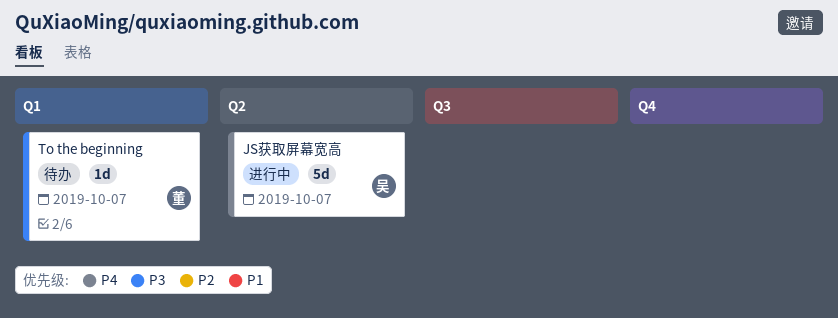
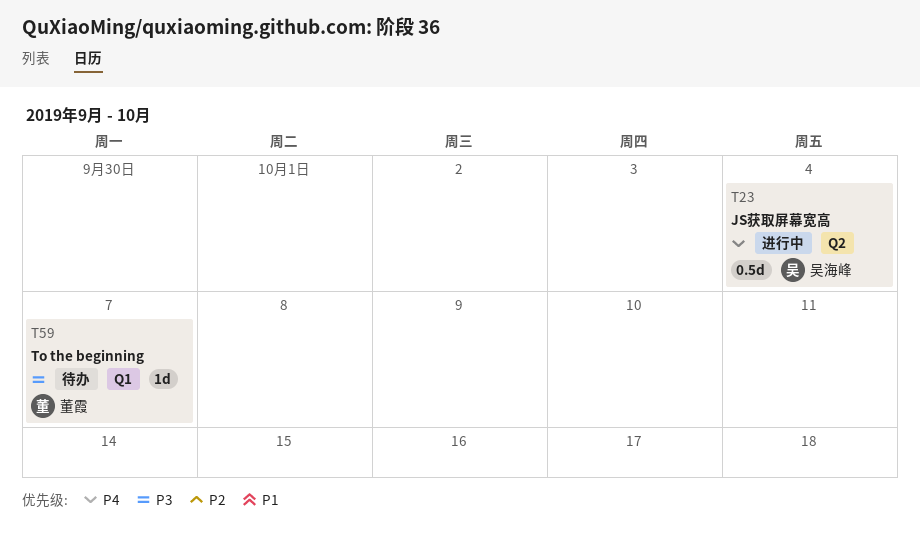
JS获取屏幕宽高, estimate: 5d -> 0.5d
JS获取屏幕宽高, due: Oct 7 -> Oct 4

